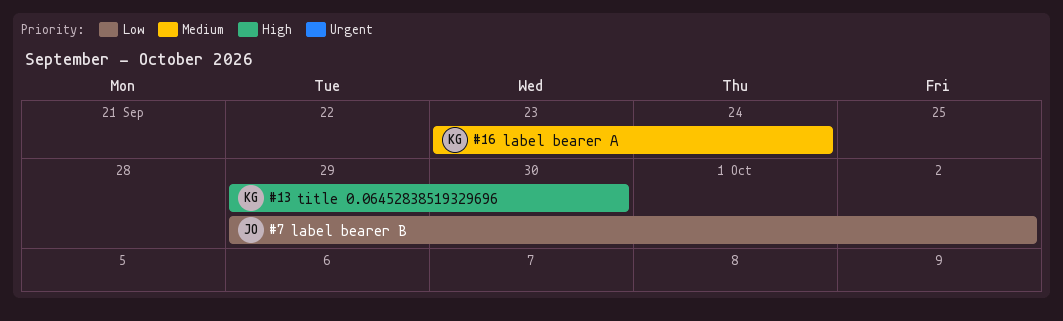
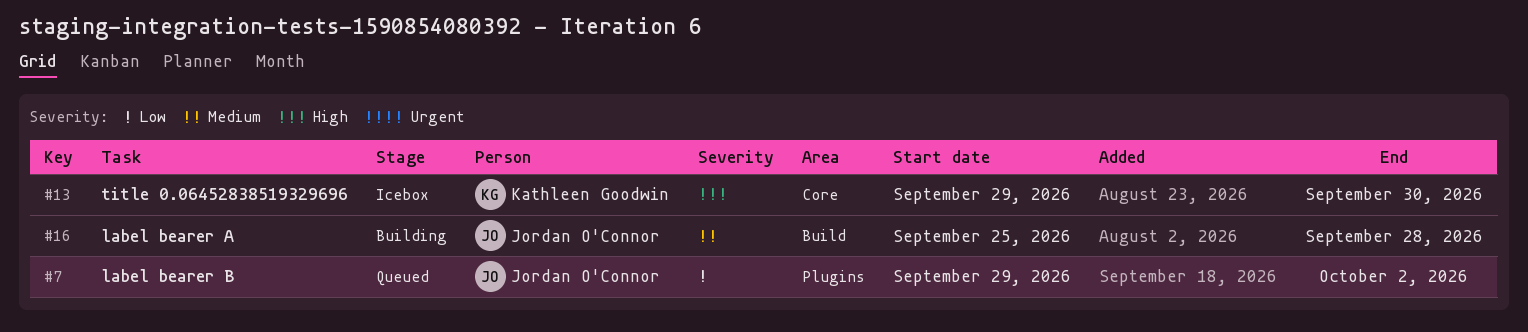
#16, owner: Kathleen Goodwin -> Jordan O'Connor
#16, start: Sep 23 -> Sep 25
#16, due: Sep 24 -> Sep 28

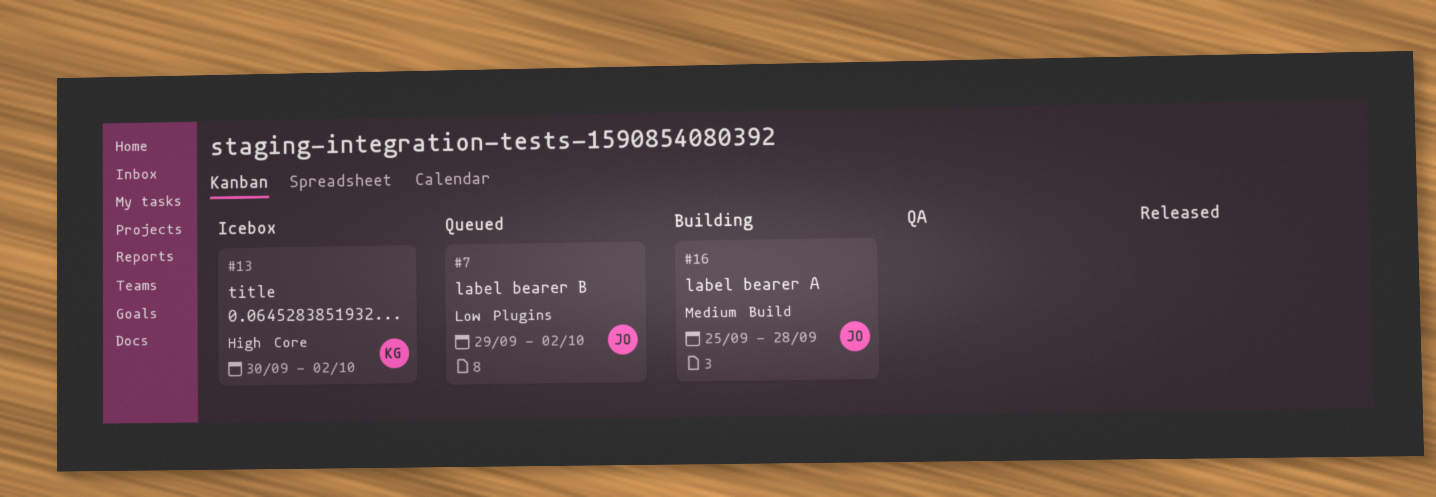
#13, start: Sep 29 -> Sep 30
#13, due: Sep 30 -> Oct 2

